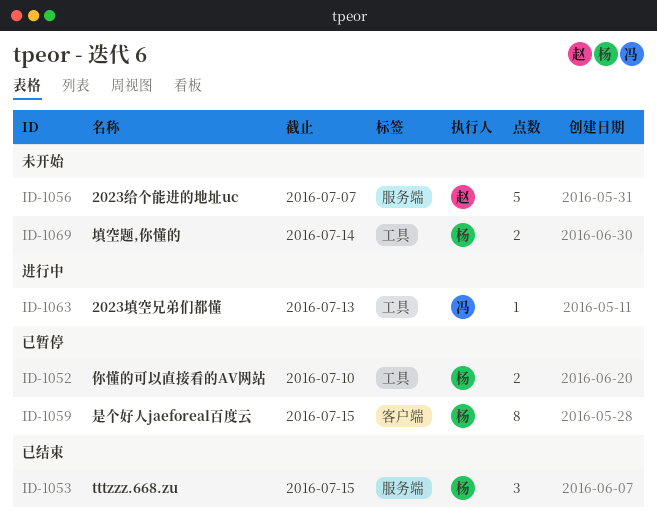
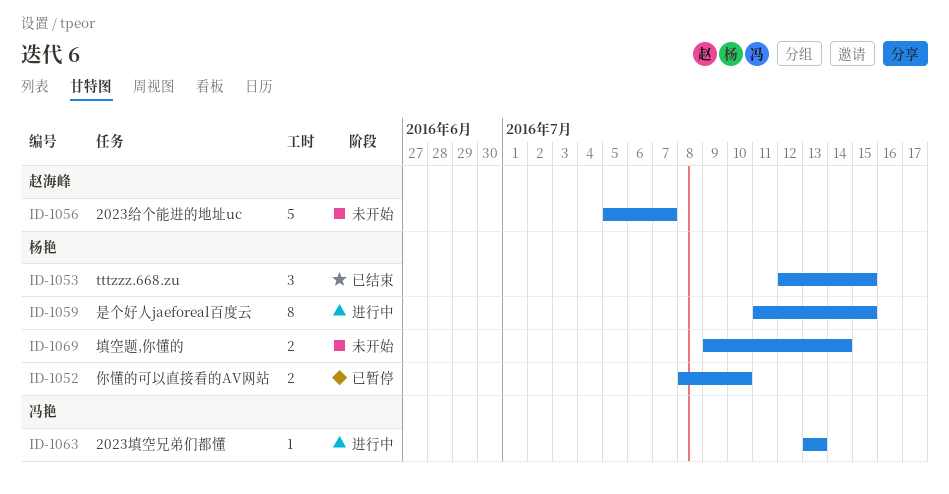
ID-1059, status: 已暂停 -> 进行中

